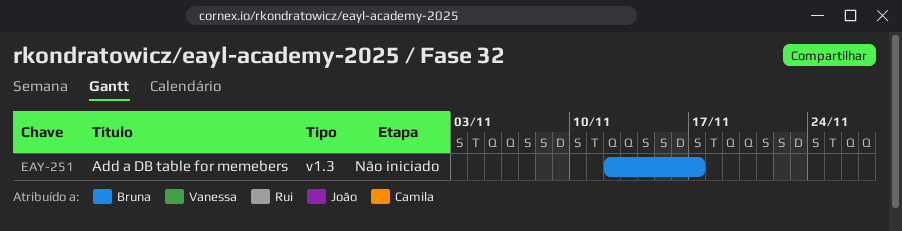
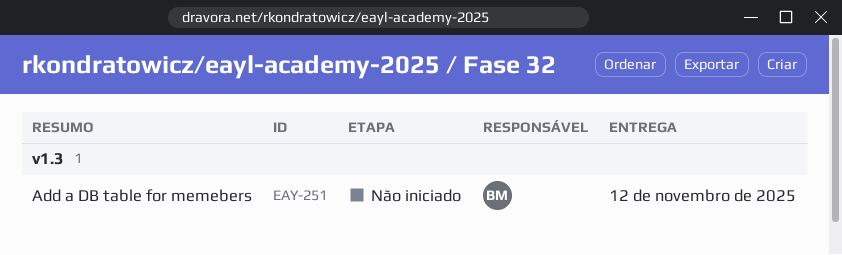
EAY-251, due: Nov 17 -> Nov 12

